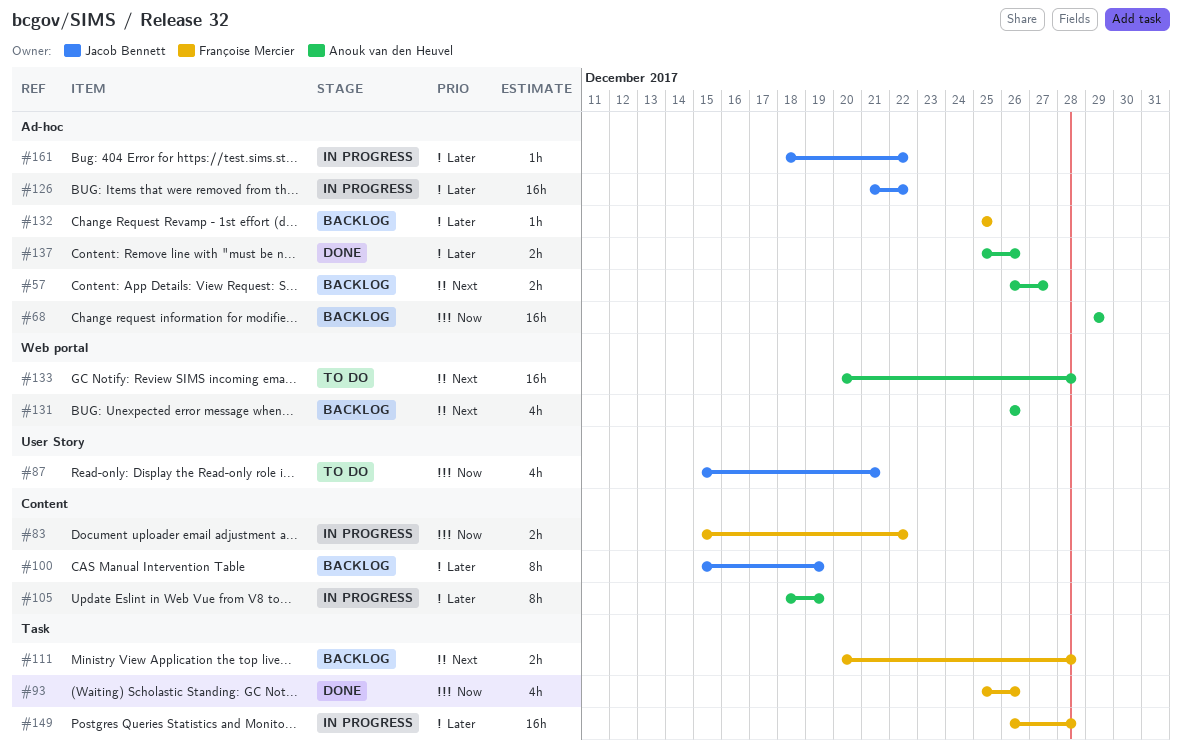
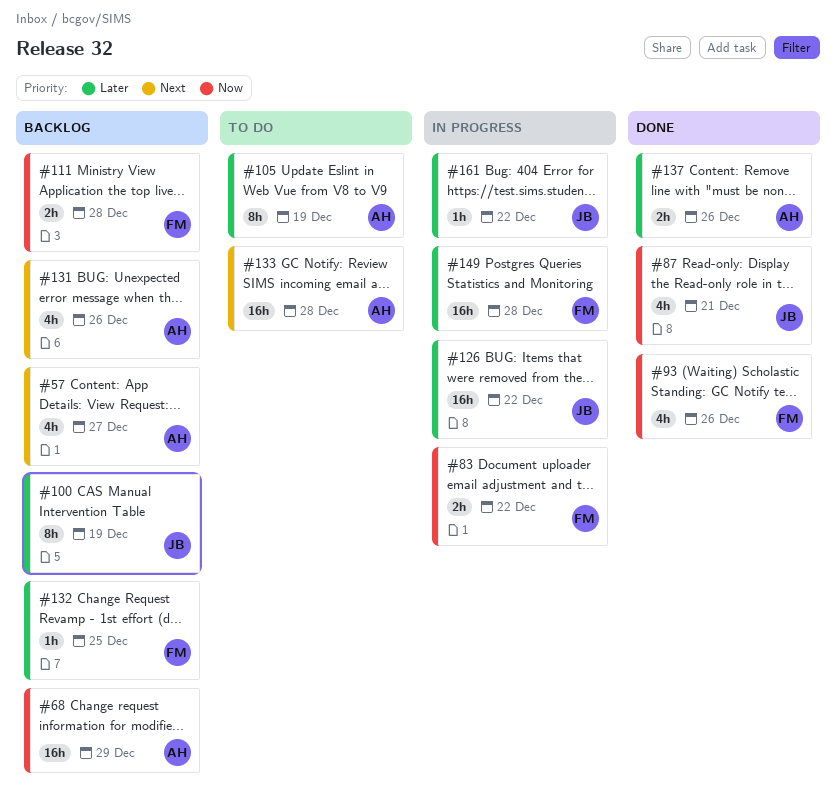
#57, estimate: 2h -> 4h
#87, status: To do -> Done
#105, status: In progress -> To do
#111, priority: Next -> Now

